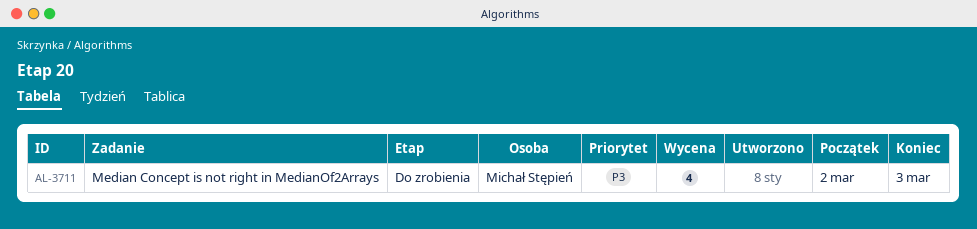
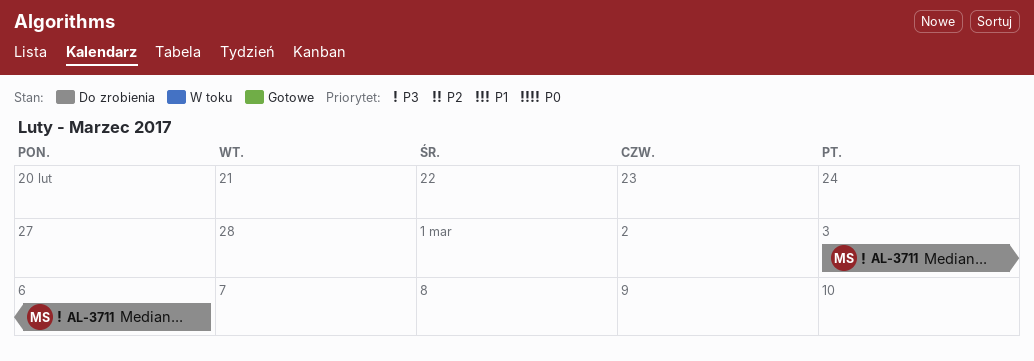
AL-3711, start: Mar 2 -> Mar 3
AL-3711, due: Mar 3 -> Mar 6

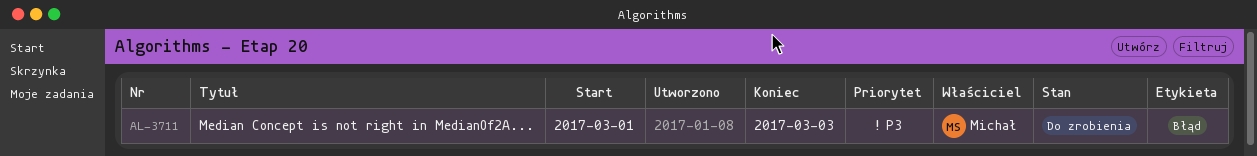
AL-3711, start: Mar 3 -> Mar 1
AL-3711, due: Mar 6 -> Mar 3

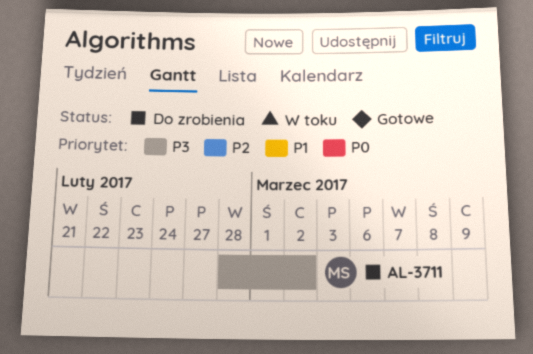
AL-3711, start: Mar 1 -> Feb 28
AL-3711, due: Mar 3 -> Mar 2

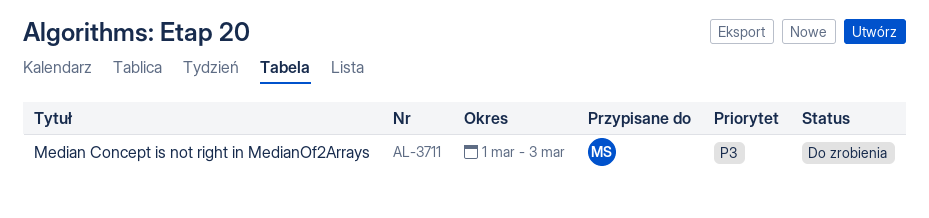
AL-3711, start: Feb 28 -> Mar 1
AL-3711, due: Mar 2 -> Mar 3

